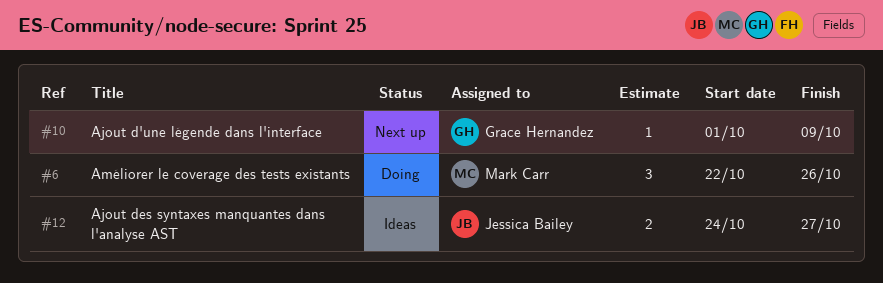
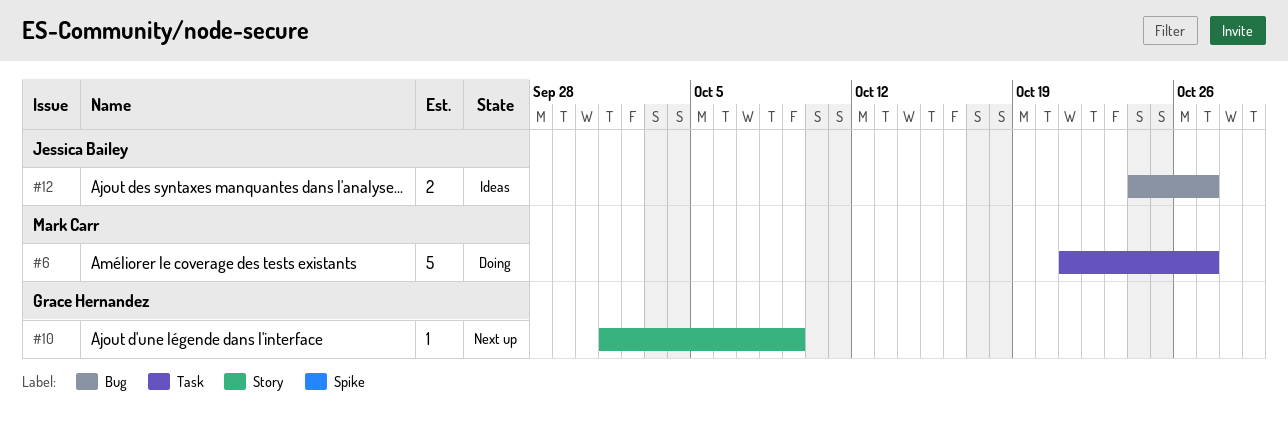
#6, estimate: 3 -> 5
#6, start: Oct 22 -> Oct 21
#6, due: Oct 26 -> Oct 27

